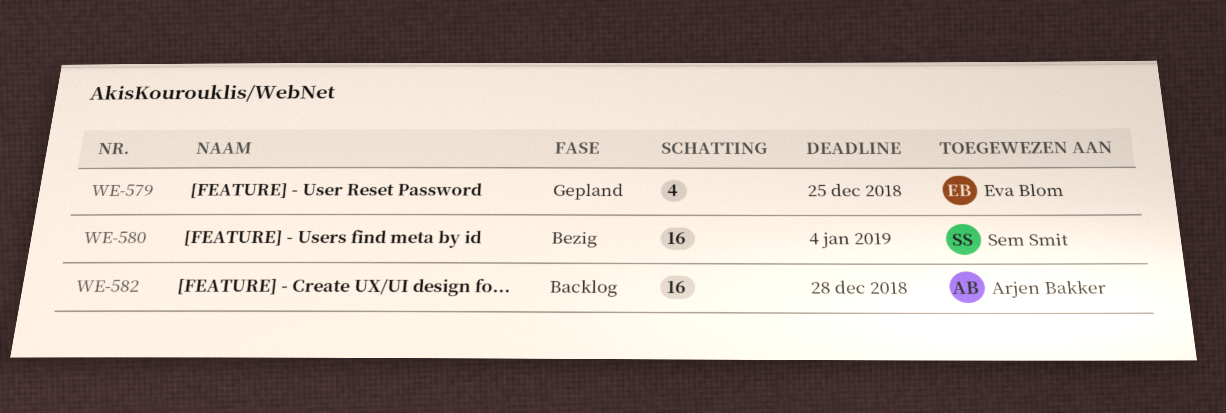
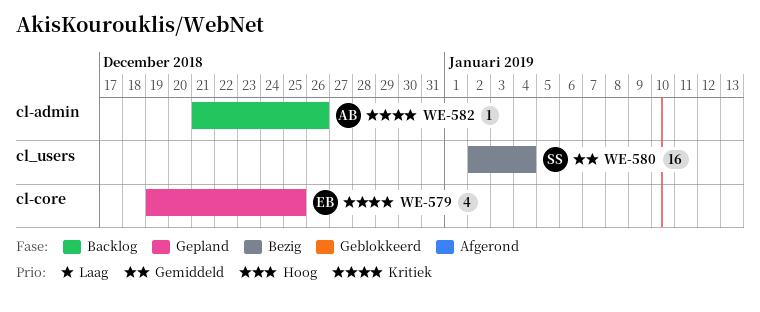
WE-582, estimate: 16 -> 1
WE-582, due: Dec 28 -> Dec 26

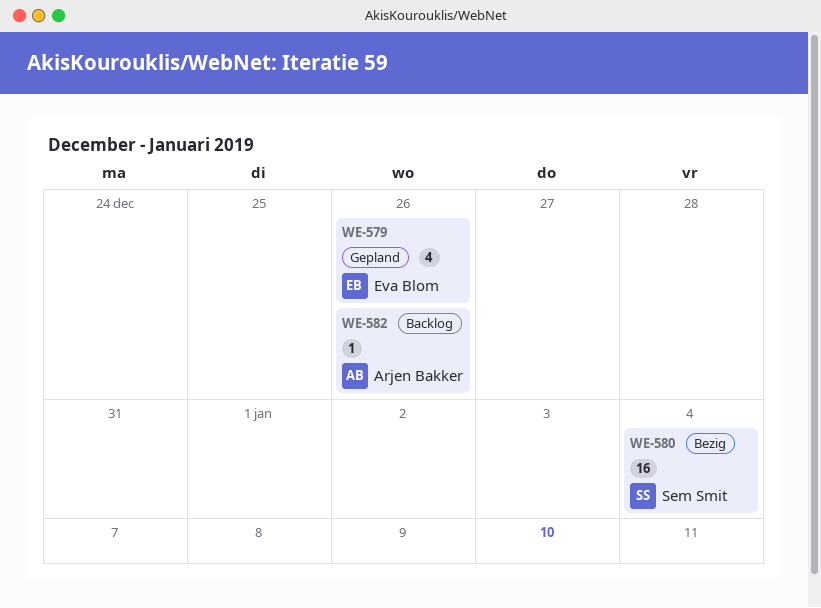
WE-579, due: Dec 25 -> Dec 26

